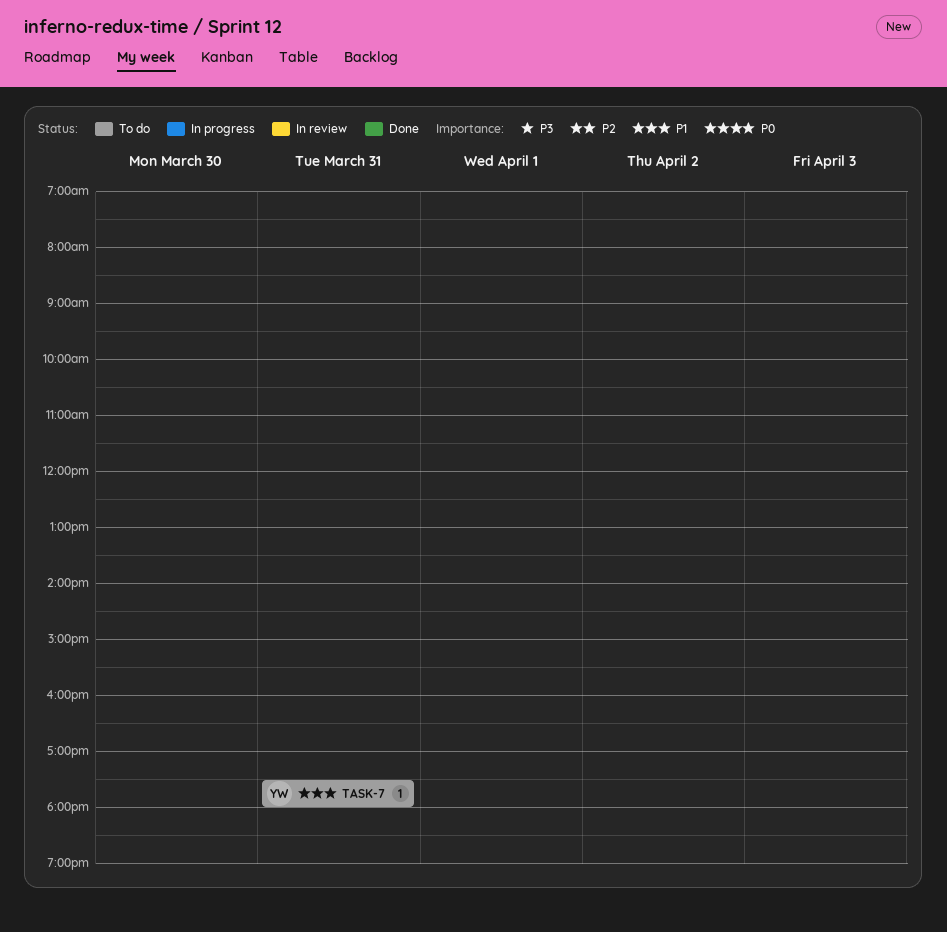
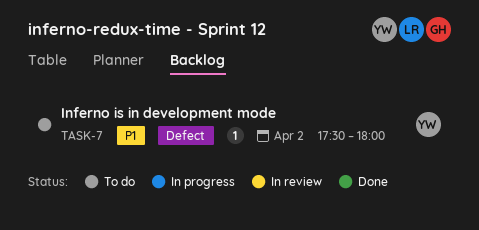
TASK-7, day: Mar 31 -> Apr 2

